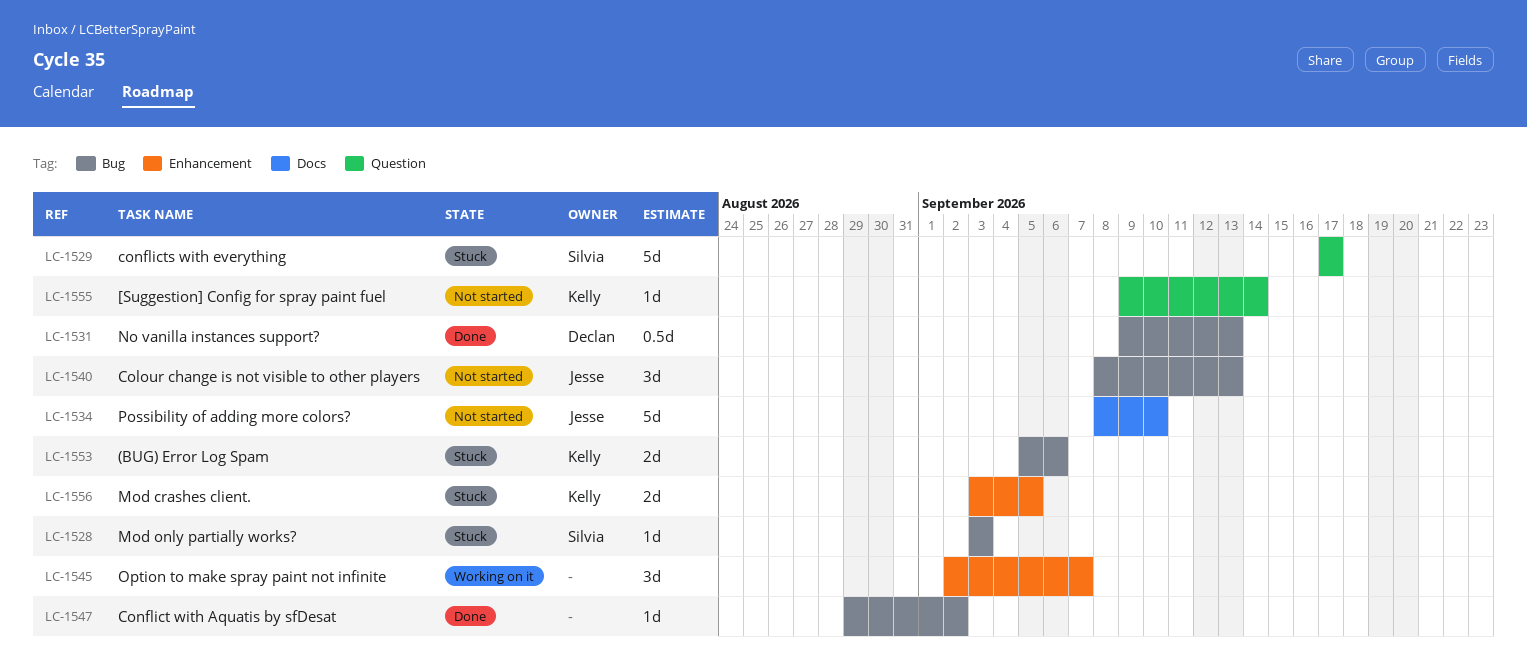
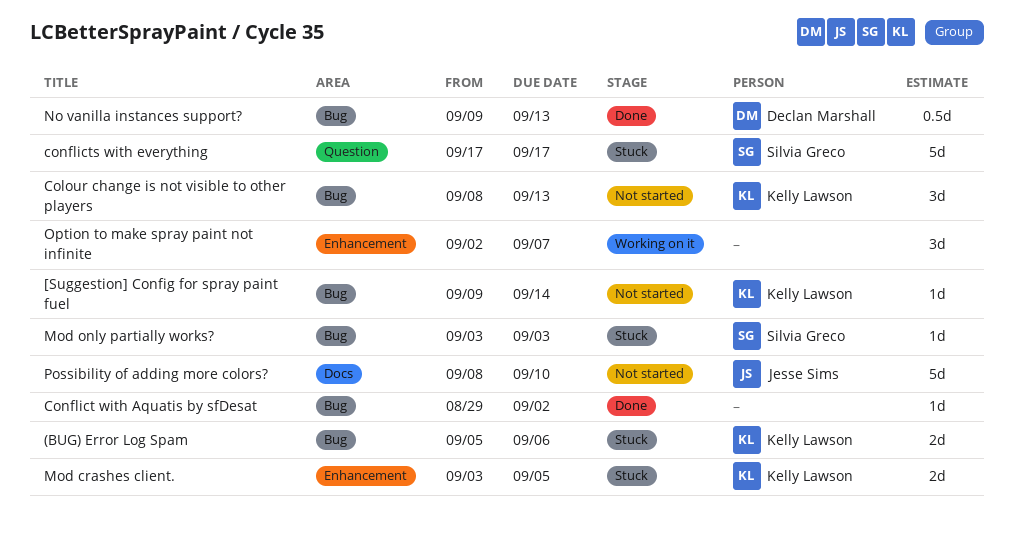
[Suggestion] Config for spray paint fuel, label: Question -> Bug
Colour change is not visible to other players, owner: Jesse Sims -> Kelly Lawson

